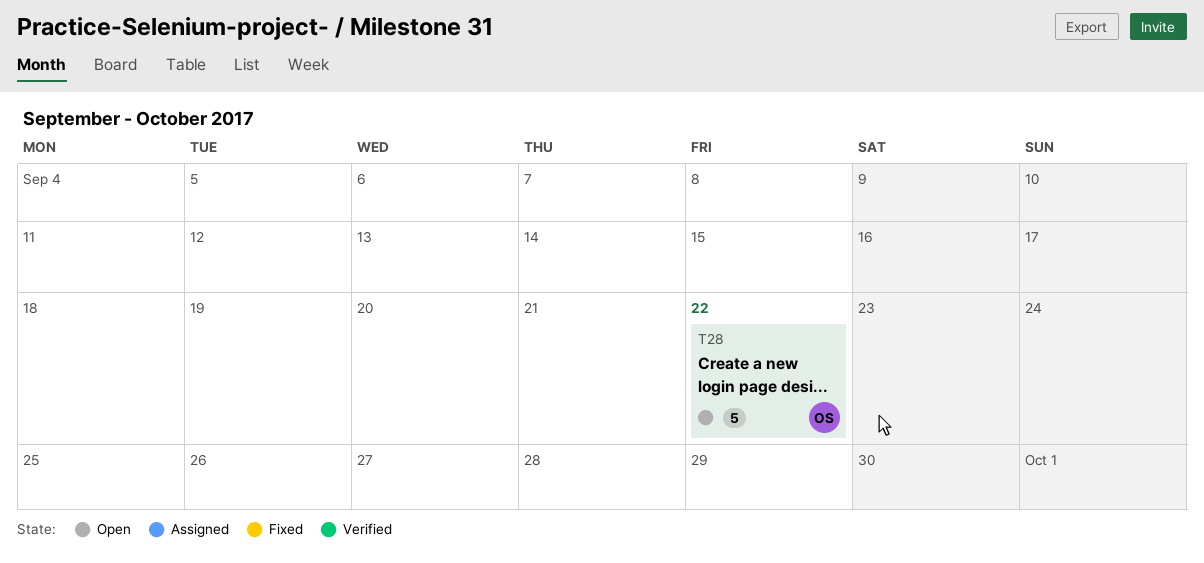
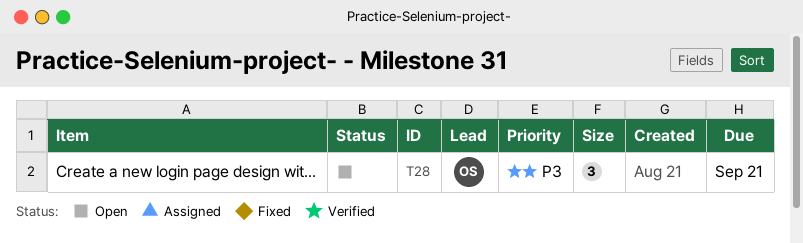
T28, estimate: 5 -> 3
T28, due: Sep 22 -> Sep 21

